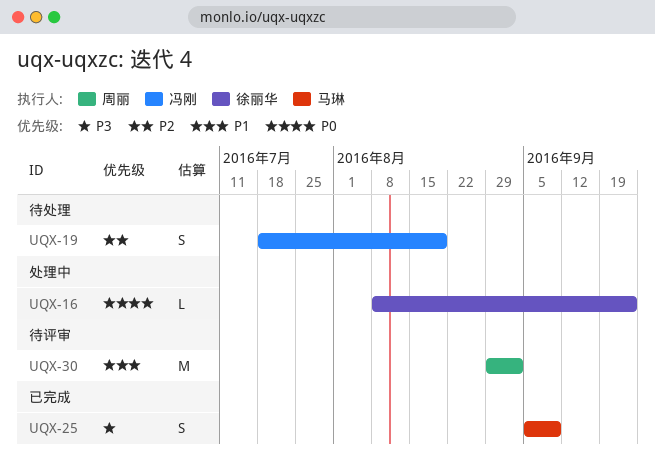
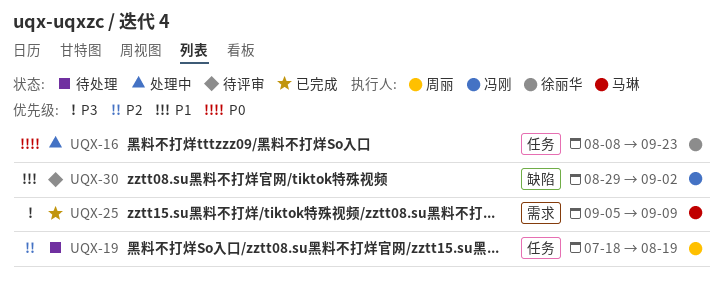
UQX-19, owner: 冯刚 -> 周丽
UQX-30, owner: 周丽 -> 冯刚

